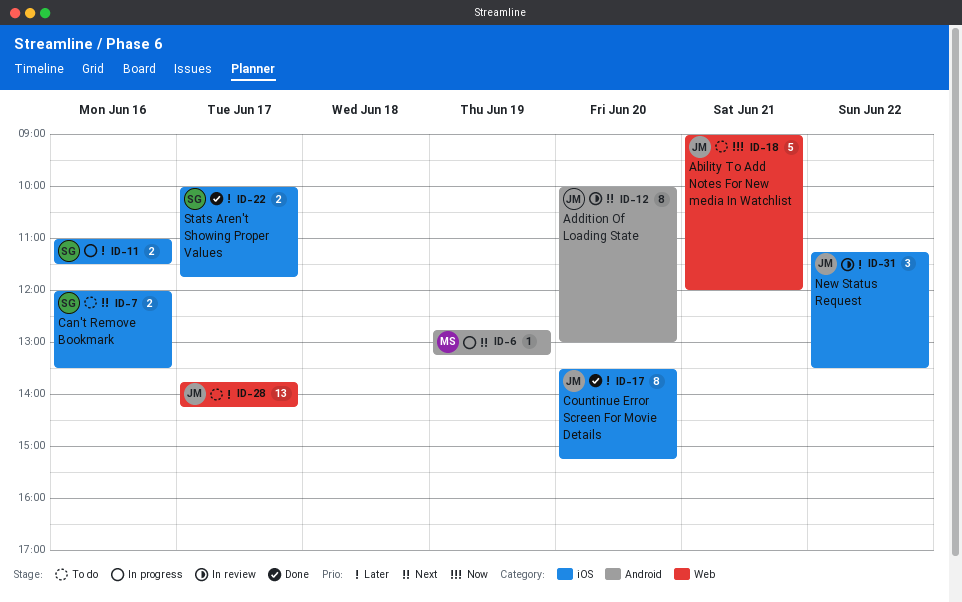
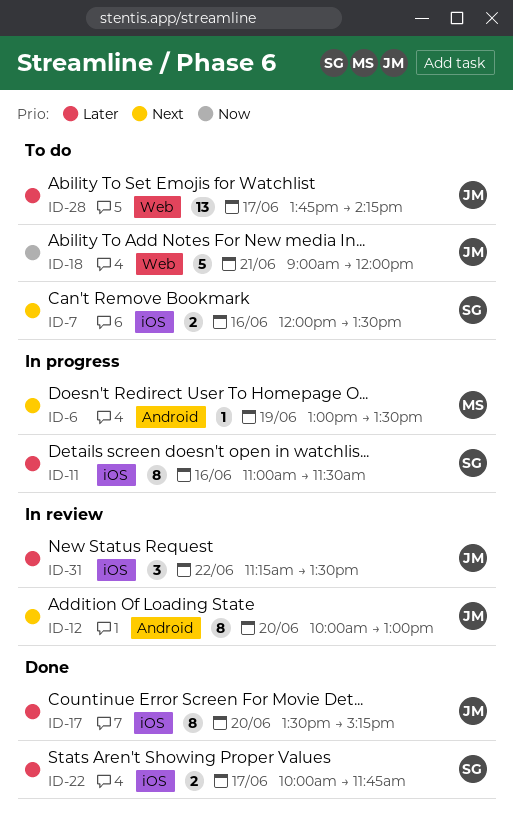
ID-6, begins: 12:45 -> 13:00
ID-6, ends: 13:15 -> 13:30
ID-11, estimate: 2 -> 8

